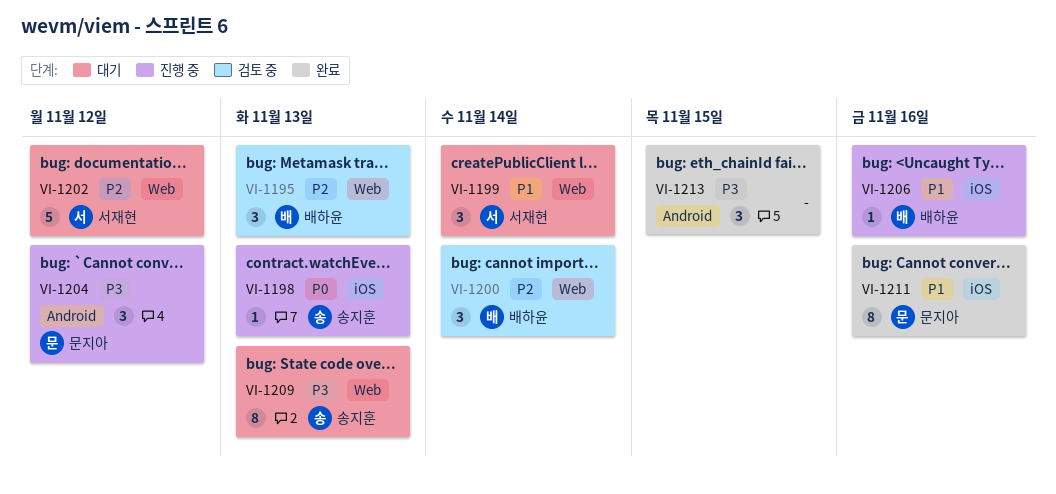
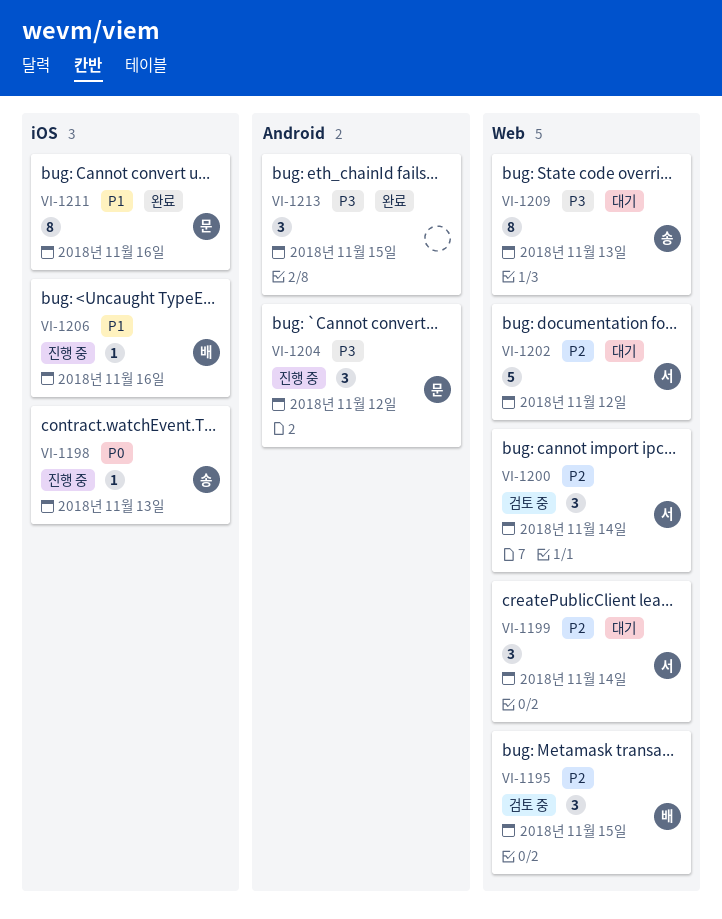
VI-1195, due: Nov 13 -> Nov 15
VI-1199, priority: P1 -> P2
VI-1200, owner: 배하윤 -> 서재현

